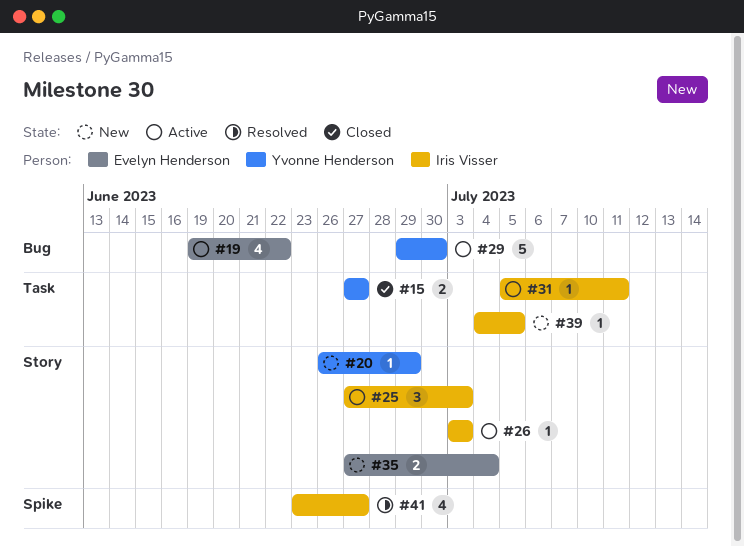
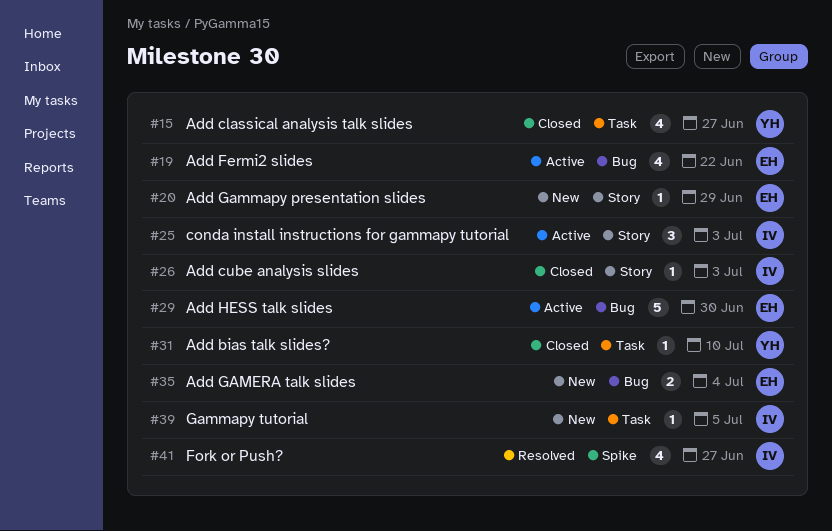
#15, estimate: 2 -> 4
#20, owner: Yvonne Henderson -> Evelyn Henderson
#26, status: Active -> Closed
#29, owner: Yvonne Henderson -> Evelyn Henderson
#31, status: Active -> Closed
#31, owner: Iris Visser -> Yvonne Henderson
#31, due: Jul 11 -> Jul 10
#35, label: Story -> Bug

